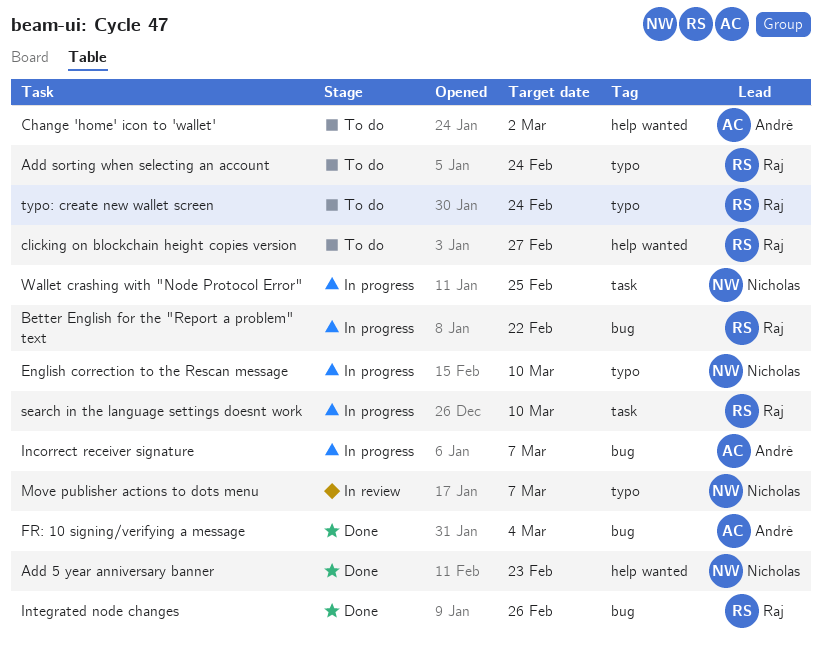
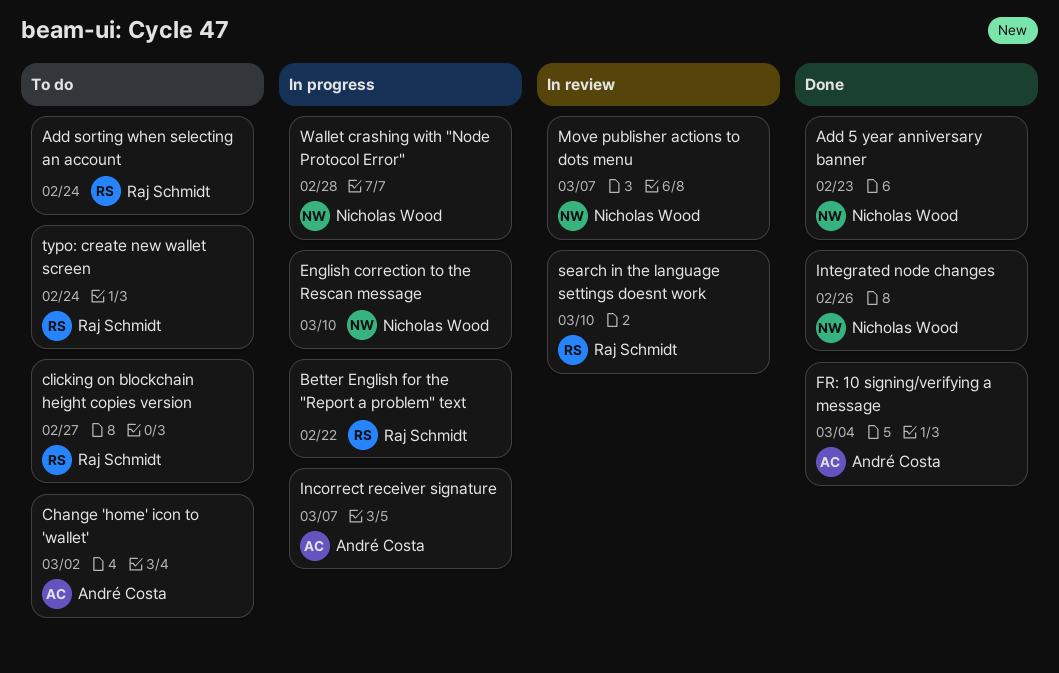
Integrated node changes, owner: Raj Schmidt -> Nicholas Wood
search in the language settings doesnt work, status: In progress -> In review
Wallet crashing with "Node Protocol Error", due: Feb 25 -> Feb 28

